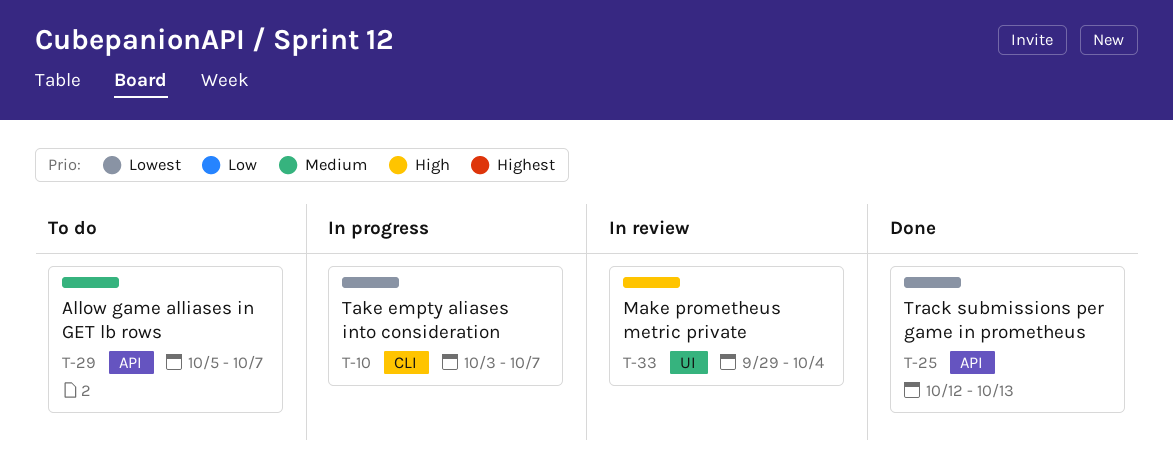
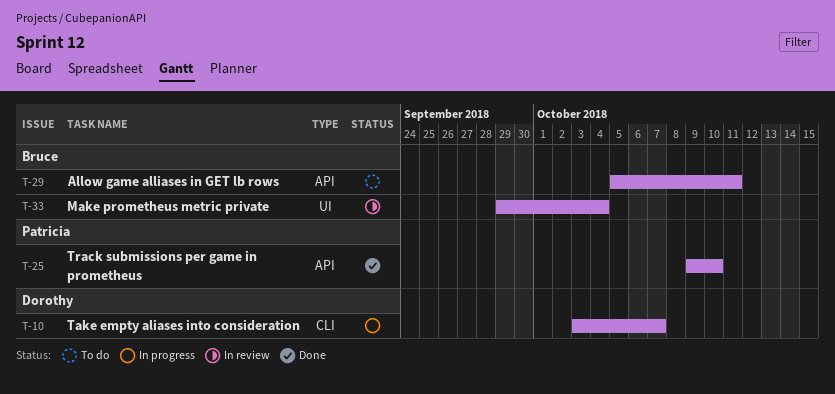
T-25, start: Oct 12 -> Oct 9
T-25, due: Oct 13 -> Oct 10
T-29, due: Oct 7 -> Oct 11

